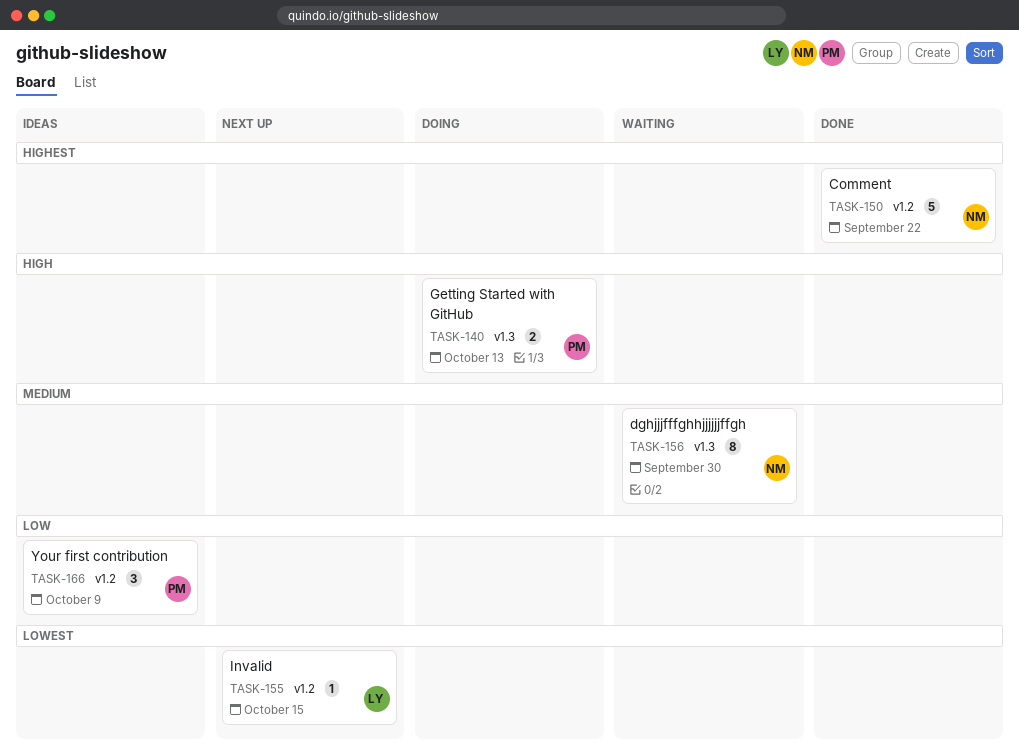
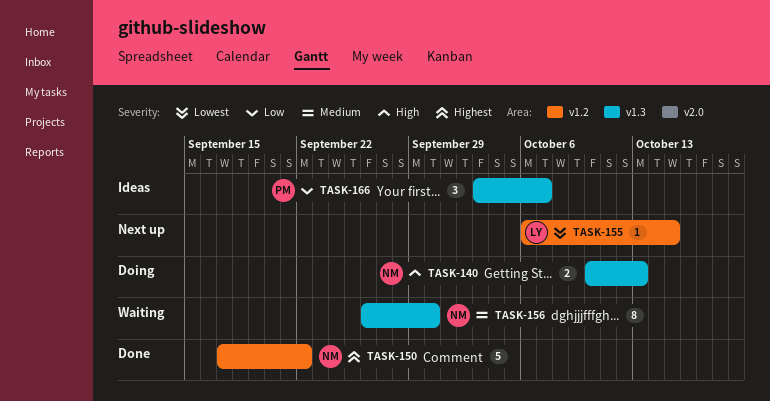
TASK-140, owner: PM -> NM
TASK-166, label: v1.2 -> v1.3
TASK-166, due: Oct 9 -> Oct 7

